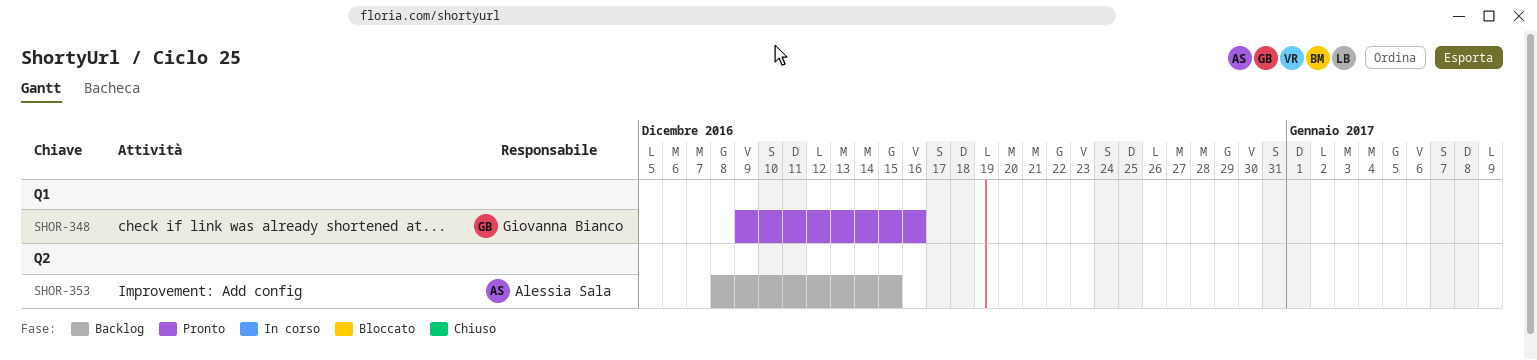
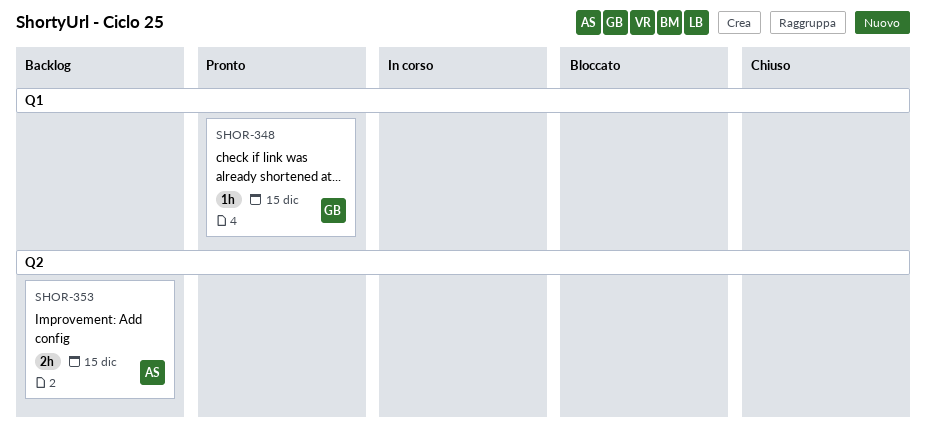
SHOR-348, due: Dec 16 -> Dec 15

